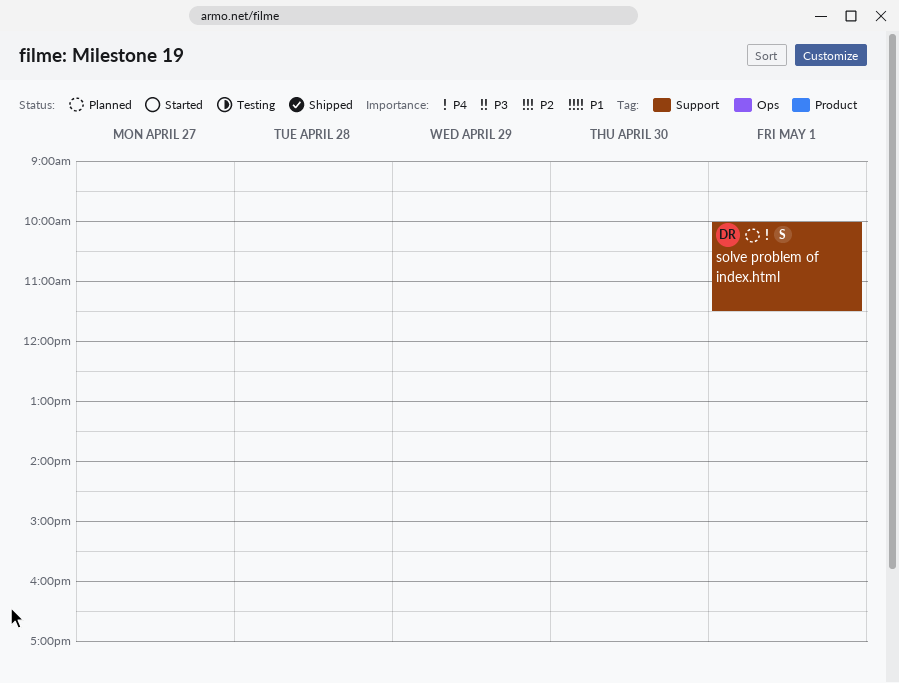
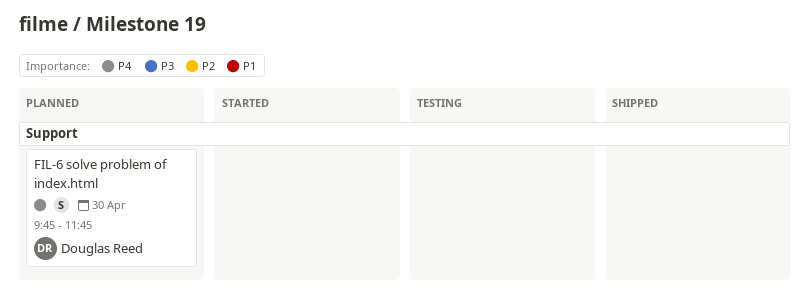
solve problem of index.html, day: May 1 -> Apr 30
solve problem of index.html, begins: 10:00 -> 09:45
solve problem of index.html, ends: 11:30 -> 11:45

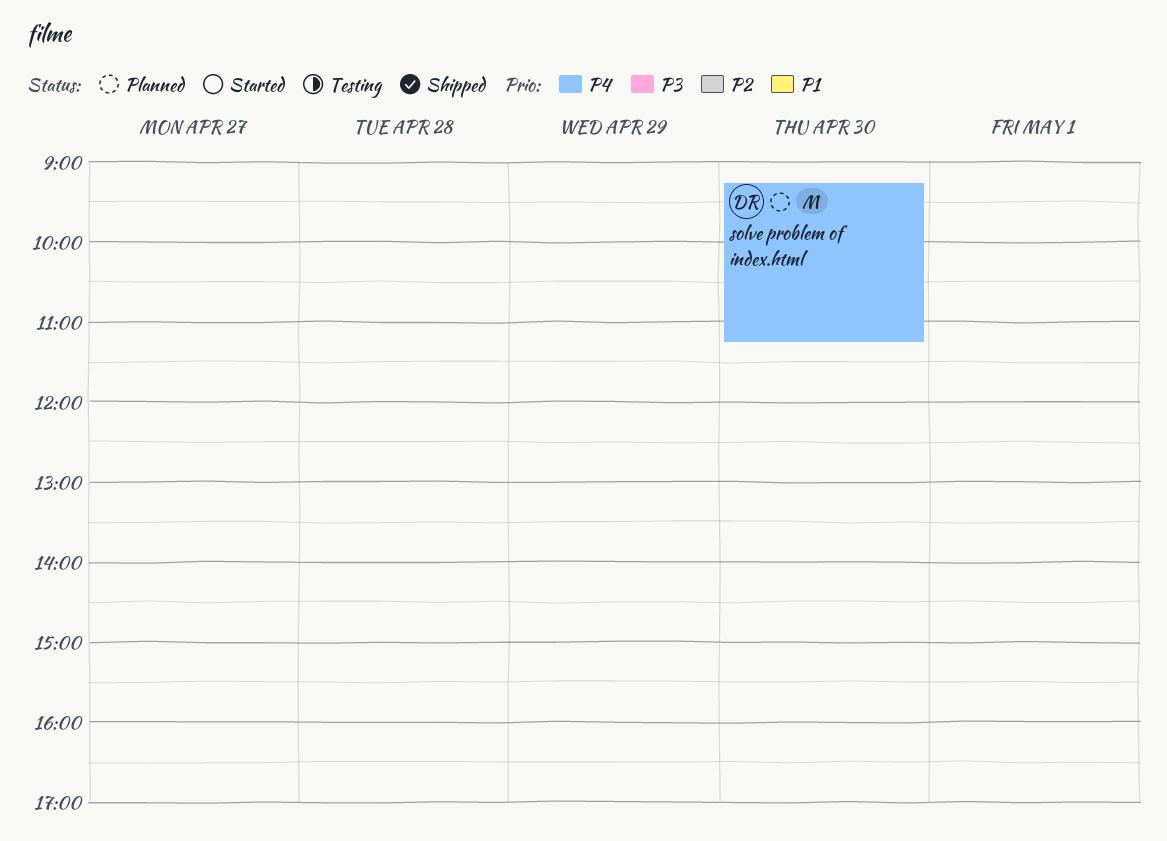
solve problem of index.html, estimate: S -> M
solve problem of index.html, begins: 09:45 -> 09:15
solve problem of index.html, ends: 11:45 -> 11:15

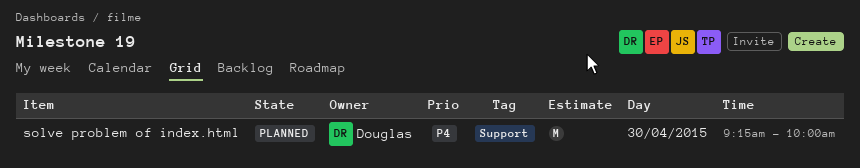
solve problem of index.html, ends: 11:15 -> 10:00

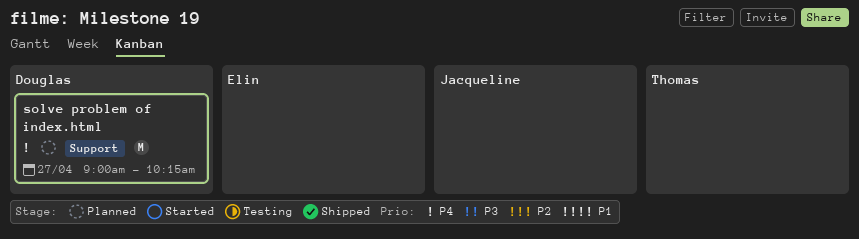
solve problem of index.html, day: Apr 30 -> Apr 27
solve problem of index.html, begins: 09:15 -> 09:00
solve problem of index.html, ends: 10:00 -> 10:15

